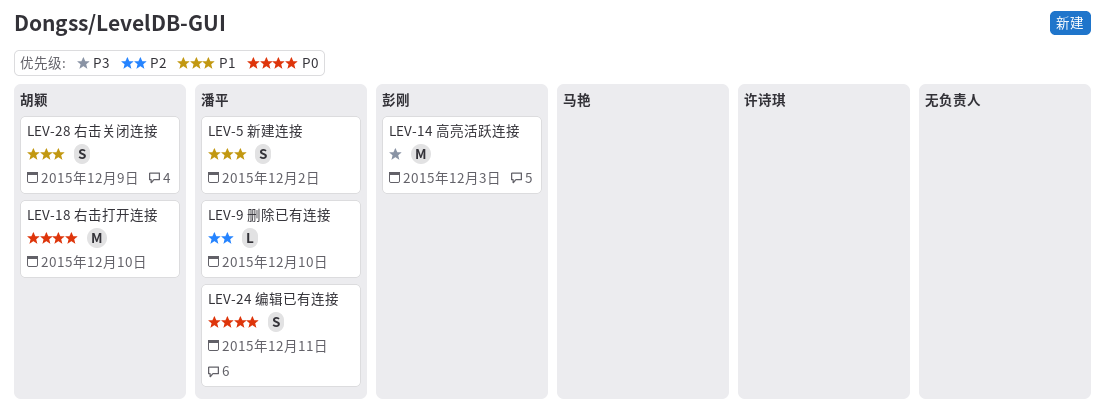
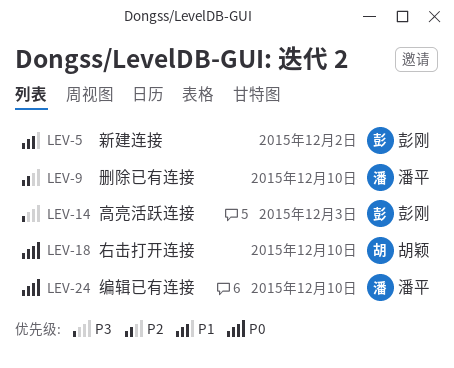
LEV-5, owner: 潘平 -> 彭刚
LEV-24, due: Dec 11 -> Dec 10
LEV-28: present -> none

